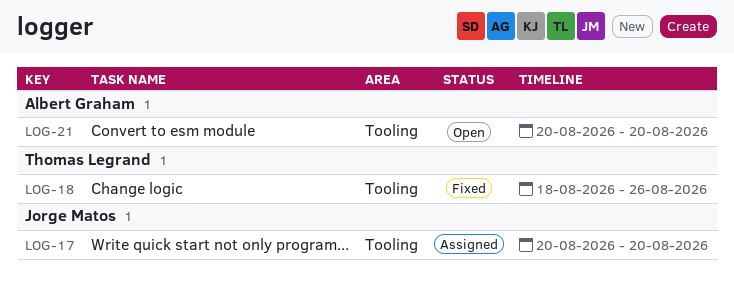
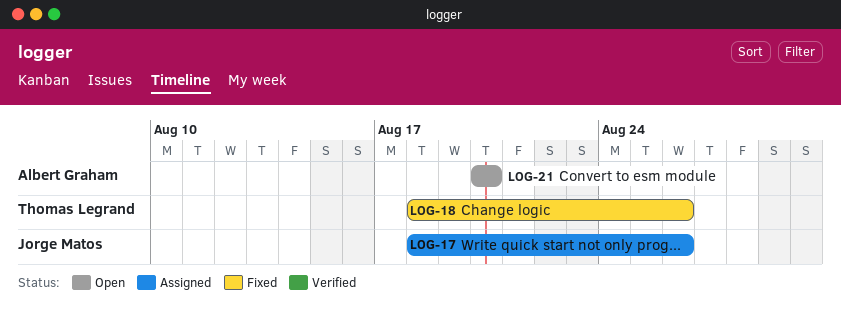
LOG-17, start: Aug 20 -> Aug 18
LOG-17, due: Aug 20 -> Aug 26

